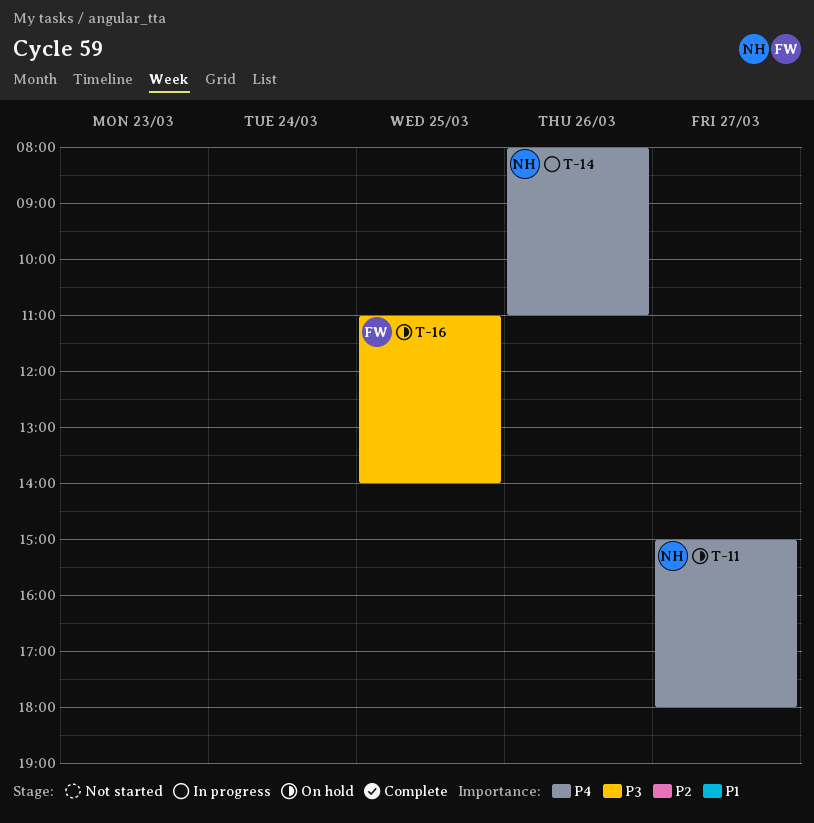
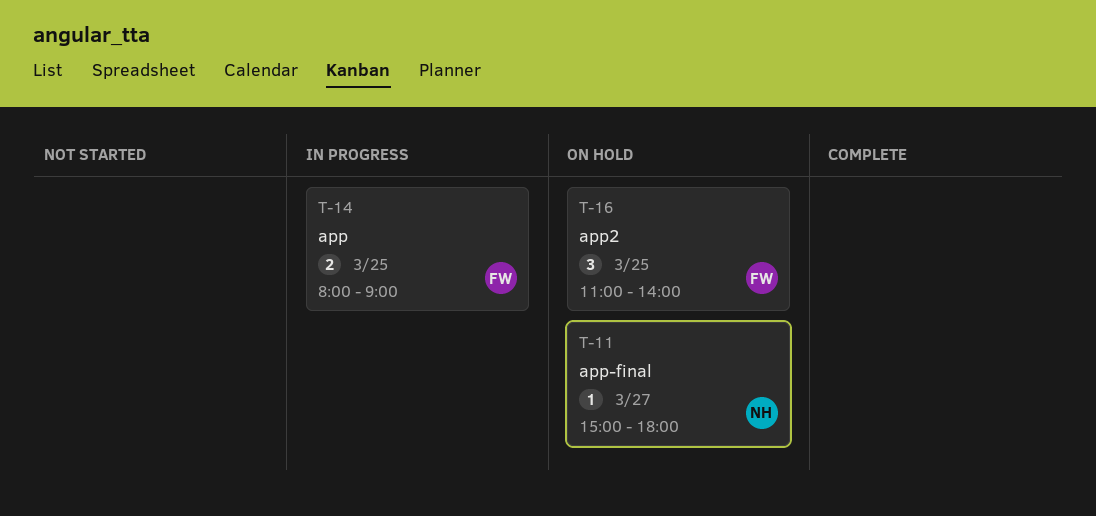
T-14, owner: NH -> FW
T-14, day: Mar 26 -> Mar 25
T-14, ends: 11:00 -> 09:00

